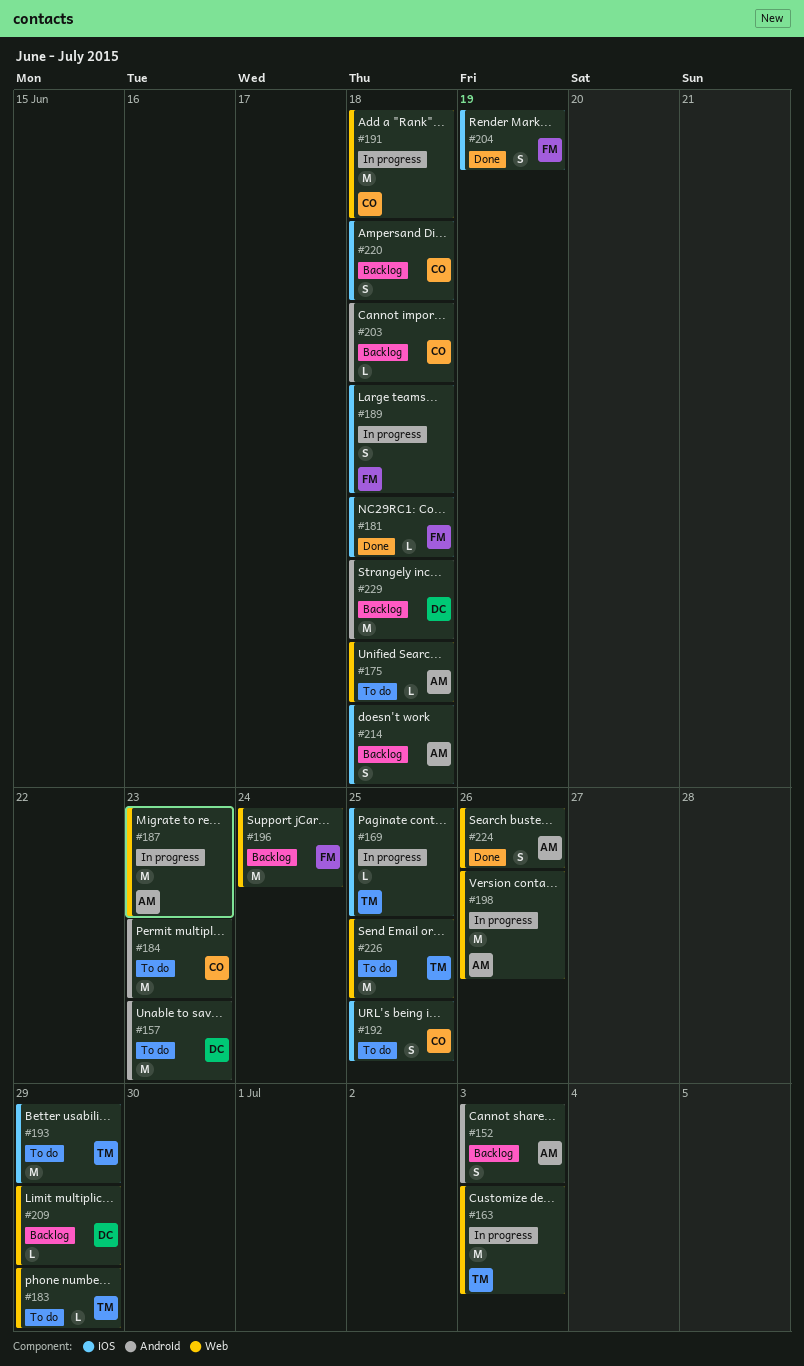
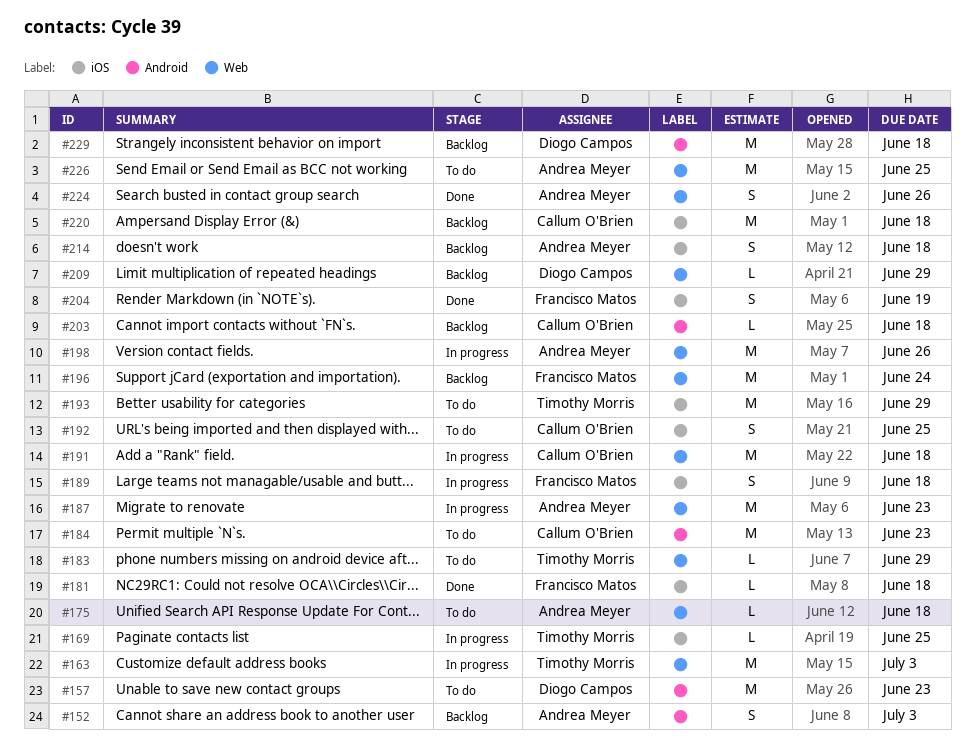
#220, estimate: S -> M
#226, owner: Timothy Morris -> Andrea Meyer

